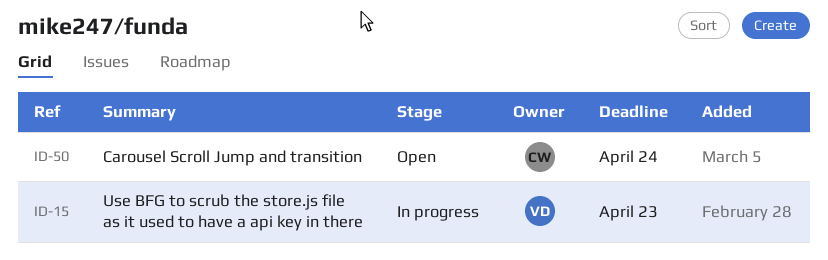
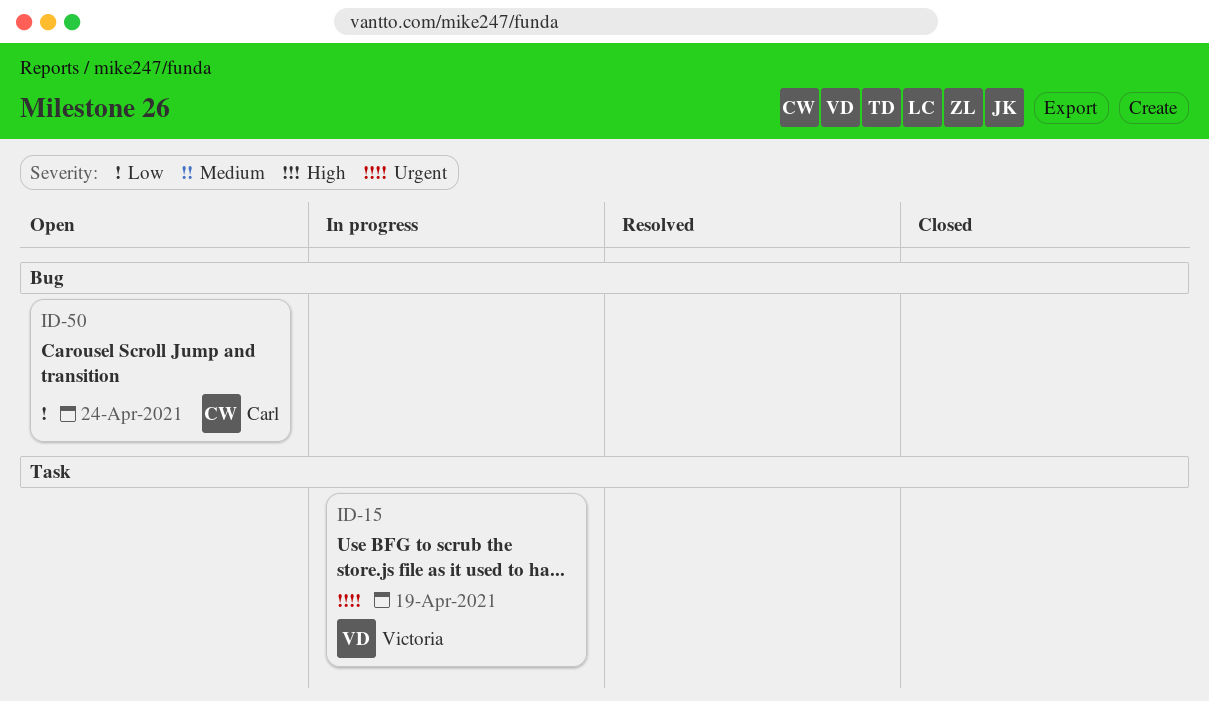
ID-15, due: Apr 23 -> Apr 19

